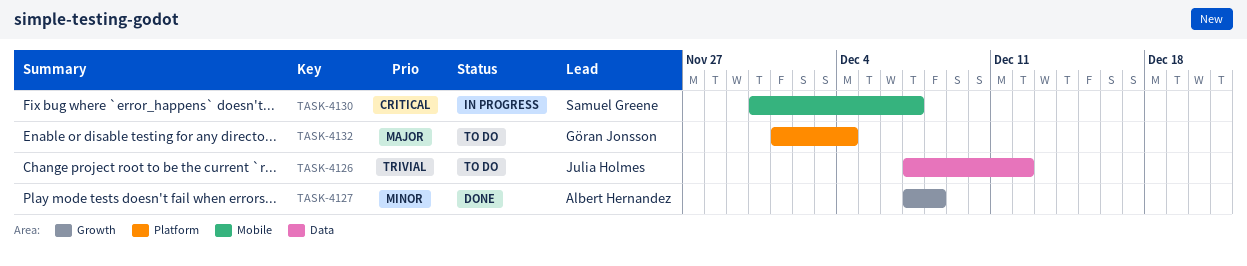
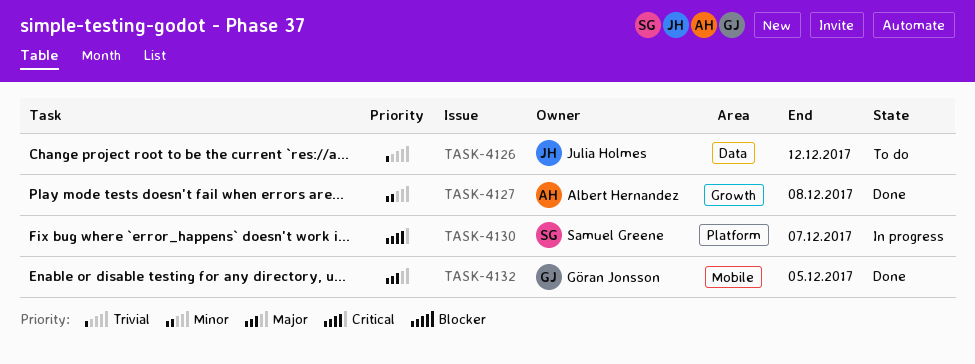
TASK-4130, label: Mobile -> Platform
TASK-4132, status: To do -> Done
TASK-4132, label: Platform -> Mobile
TASK-4132, due: Dec 4 -> Dec 5

